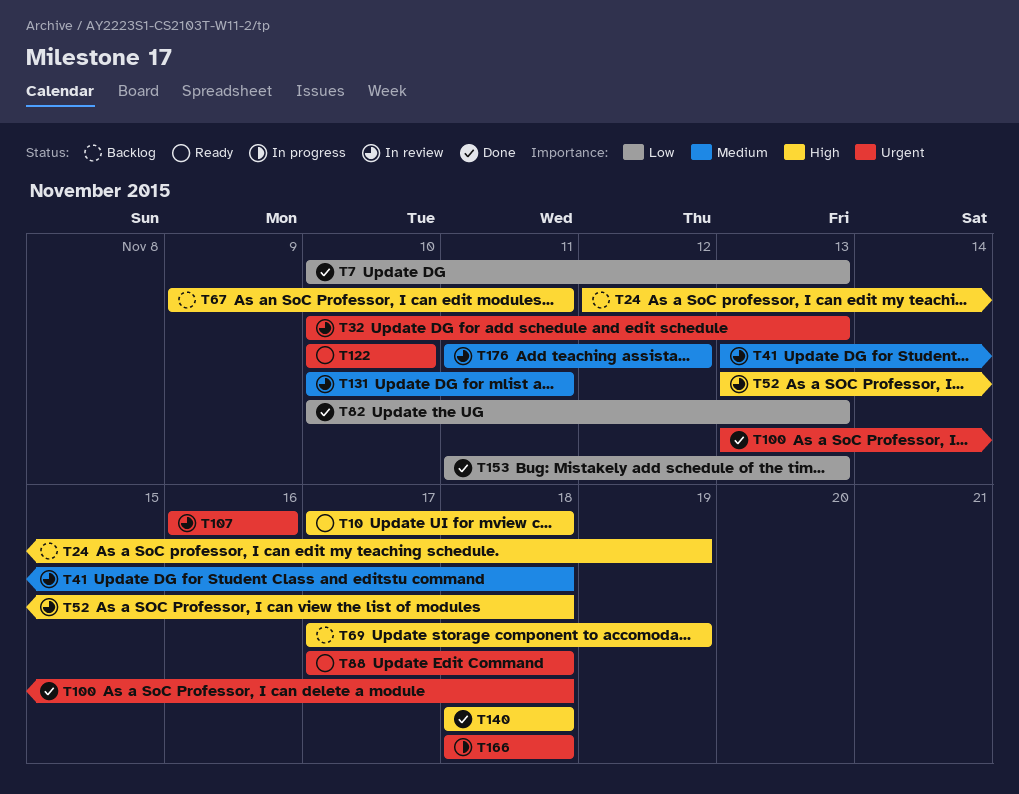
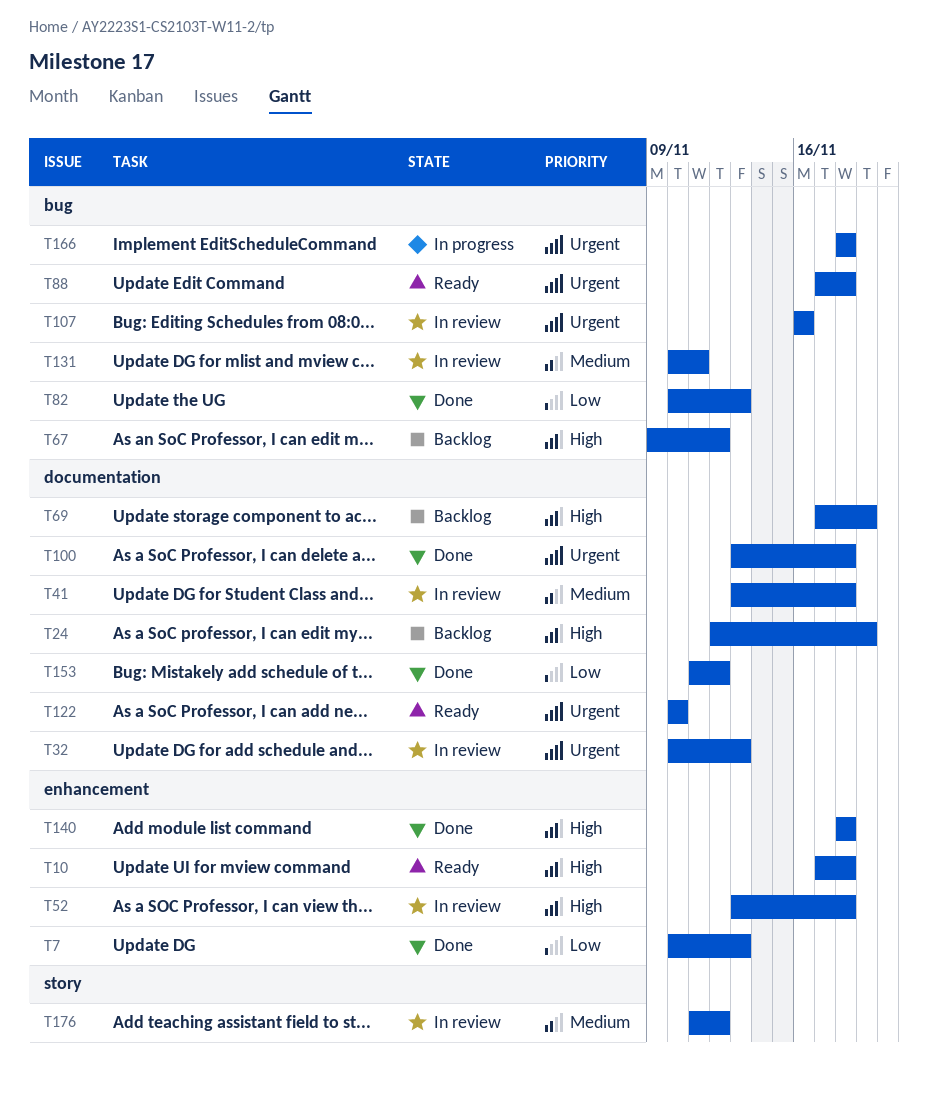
T67, due: Nov 11 -> Nov 12
T153, due: Nov 13 -> Nov 12

